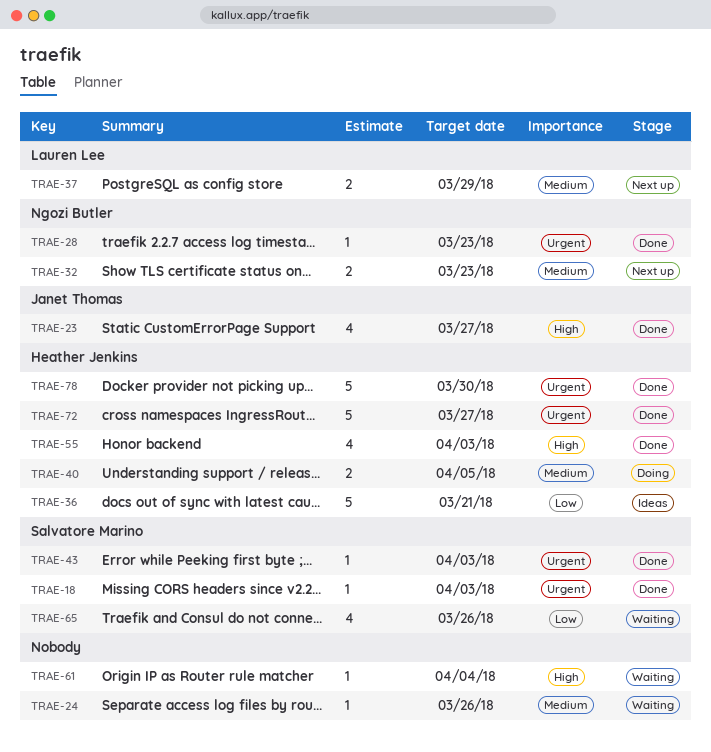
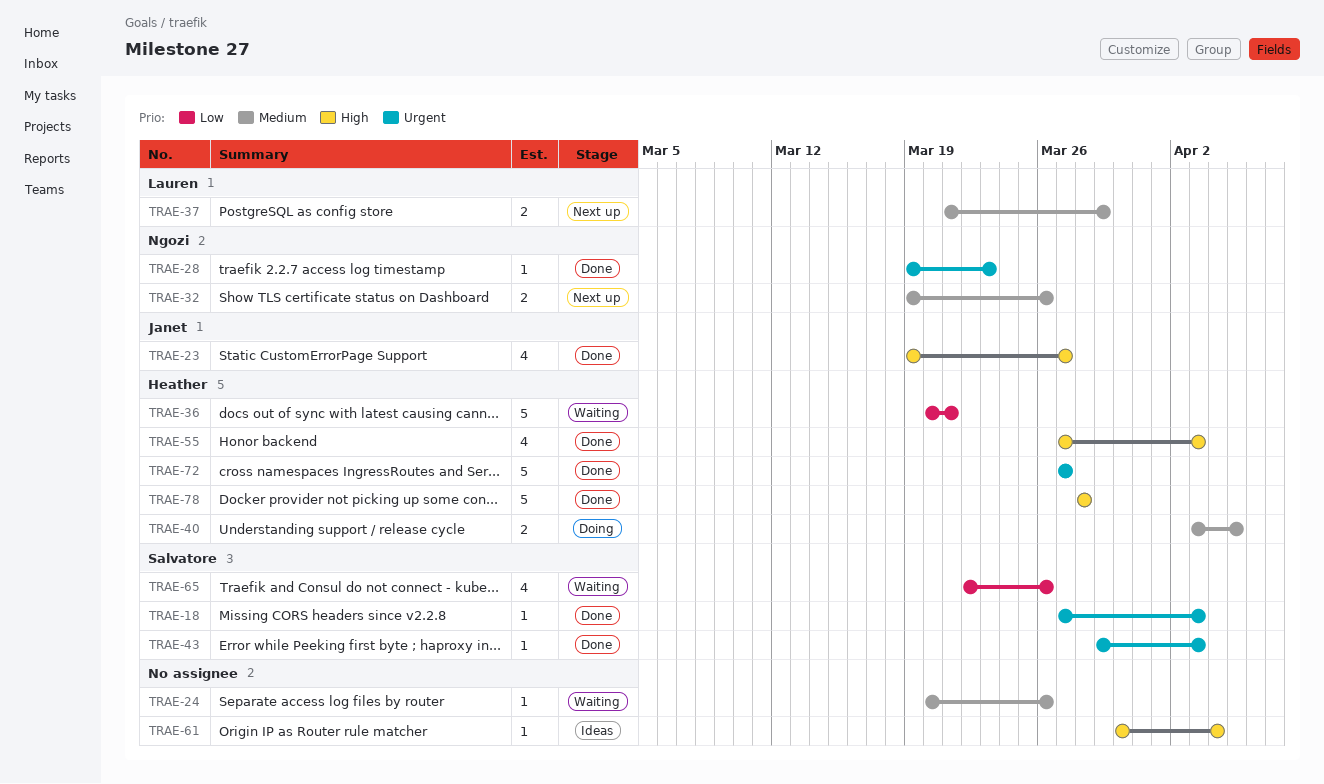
TRAE-32, due: Mar 23 -> Mar 26
TRAE-36, status: Ideas -> Waiting
TRAE-61, status: Waiting -> Ideas
TRAE-78, priority: Urgent -> High
TRAE-78, due: Mar 30 -> Mar 28

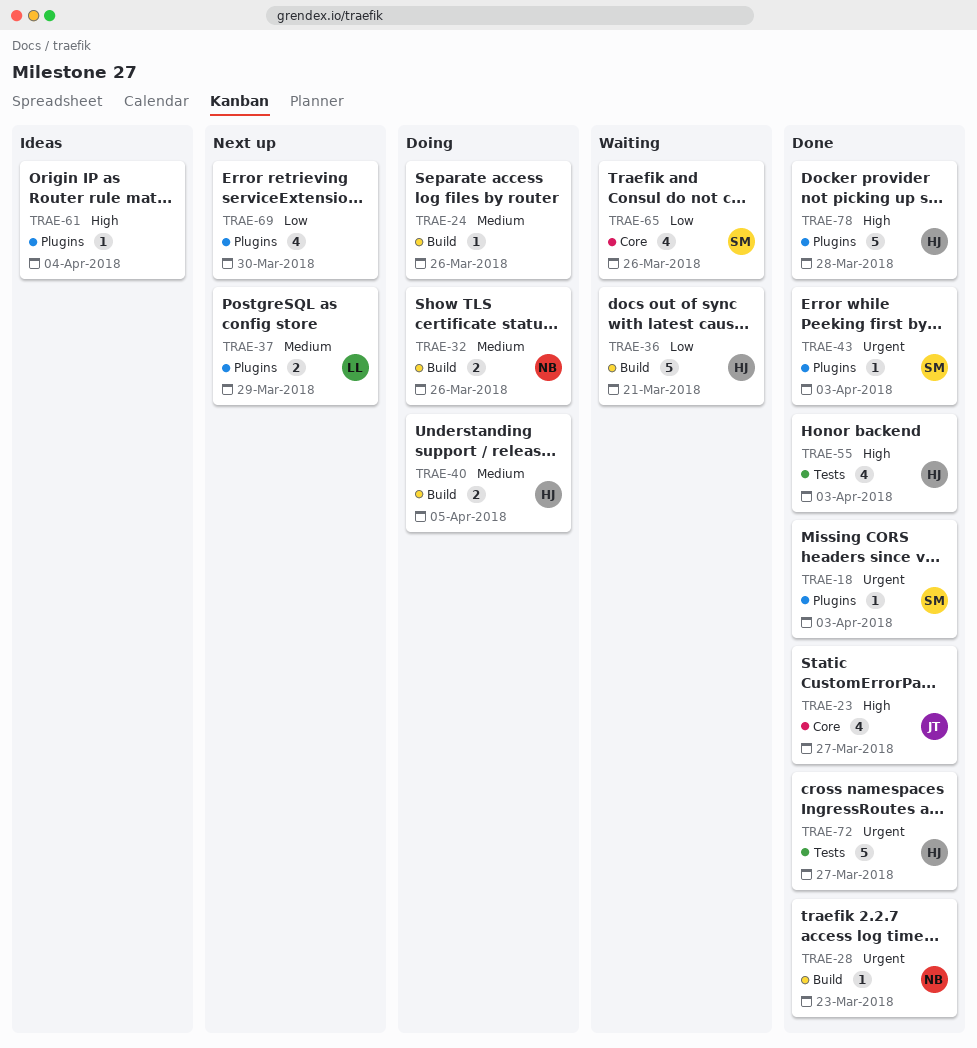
TRAE-24, status: Waiting -> Doing
TRAE-32, status: Next up -> Doing
TRAE-69: none -> present

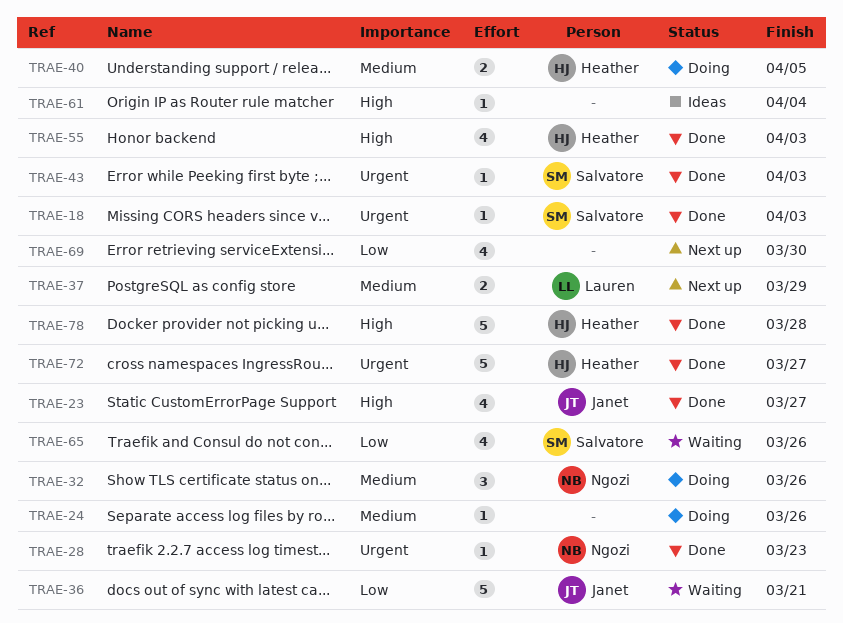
TRAE-32, estimate: 2 -> 3
TRAE-36, owner: Heather -> Janet

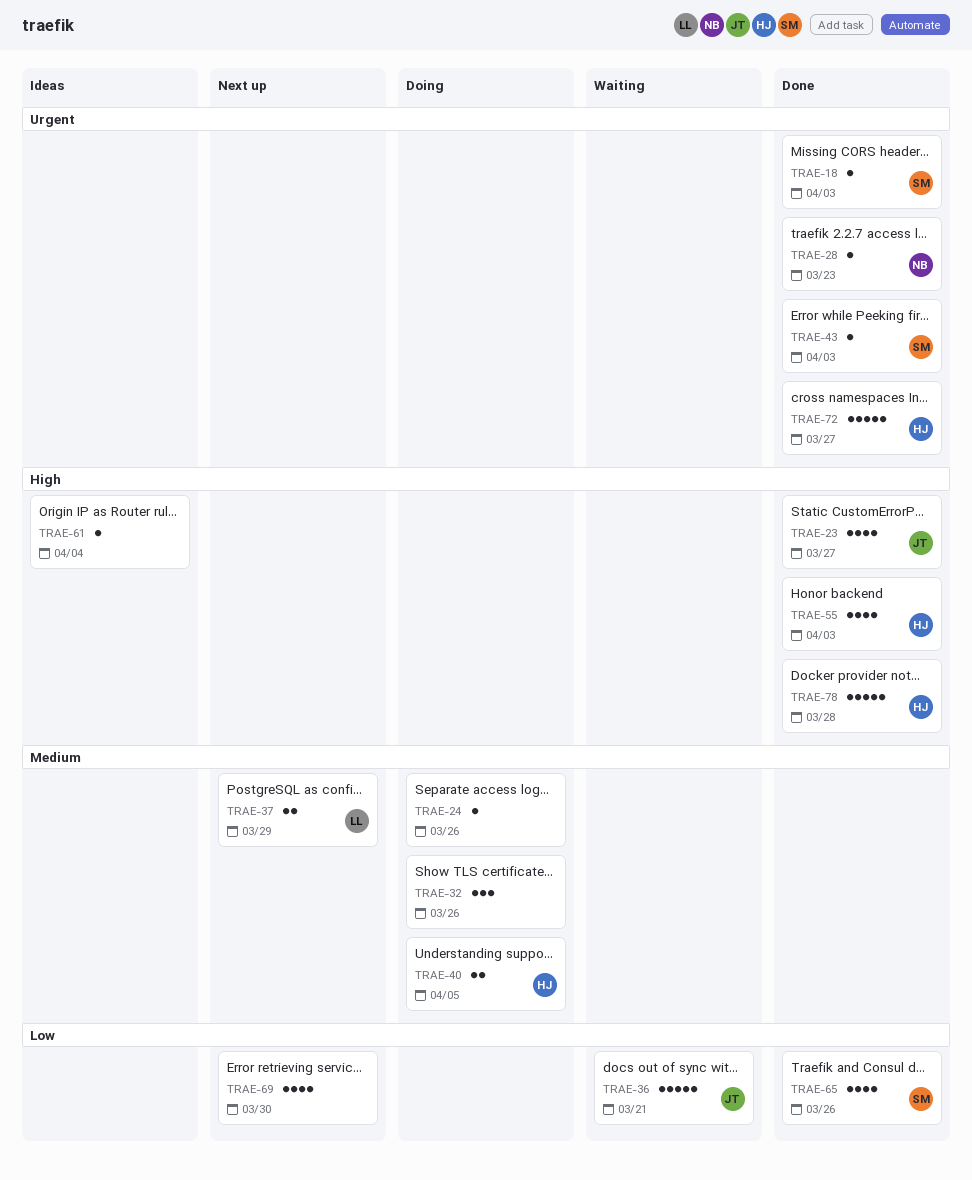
TRAE-32, owner: Ngozi -> none
TRAE-65, status: Waiting -> Done

